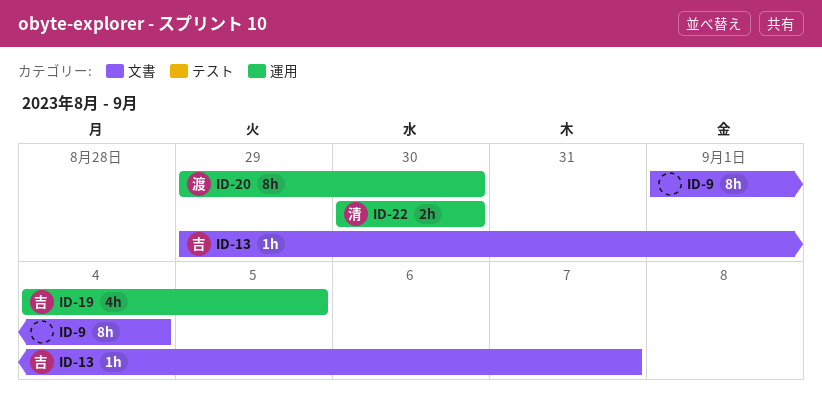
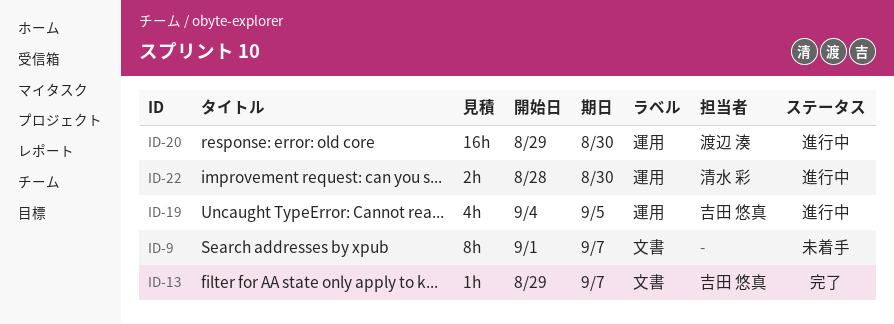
ID-9, due: Sep 4 -> Sep 7
ID-20, estimate: 8h -> 16h
ID-22, start: Aug 30 -> Aug 28

